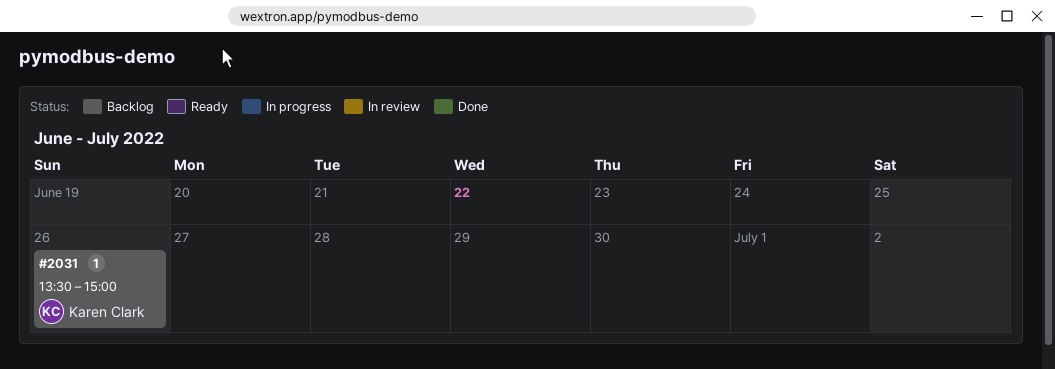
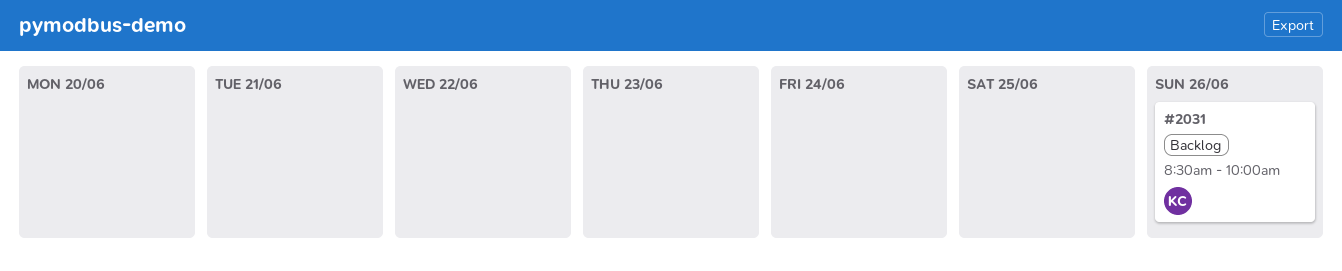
#2031, begins: 13:30 -> 08:30
#2031, ends: 15:00 -> 10:00

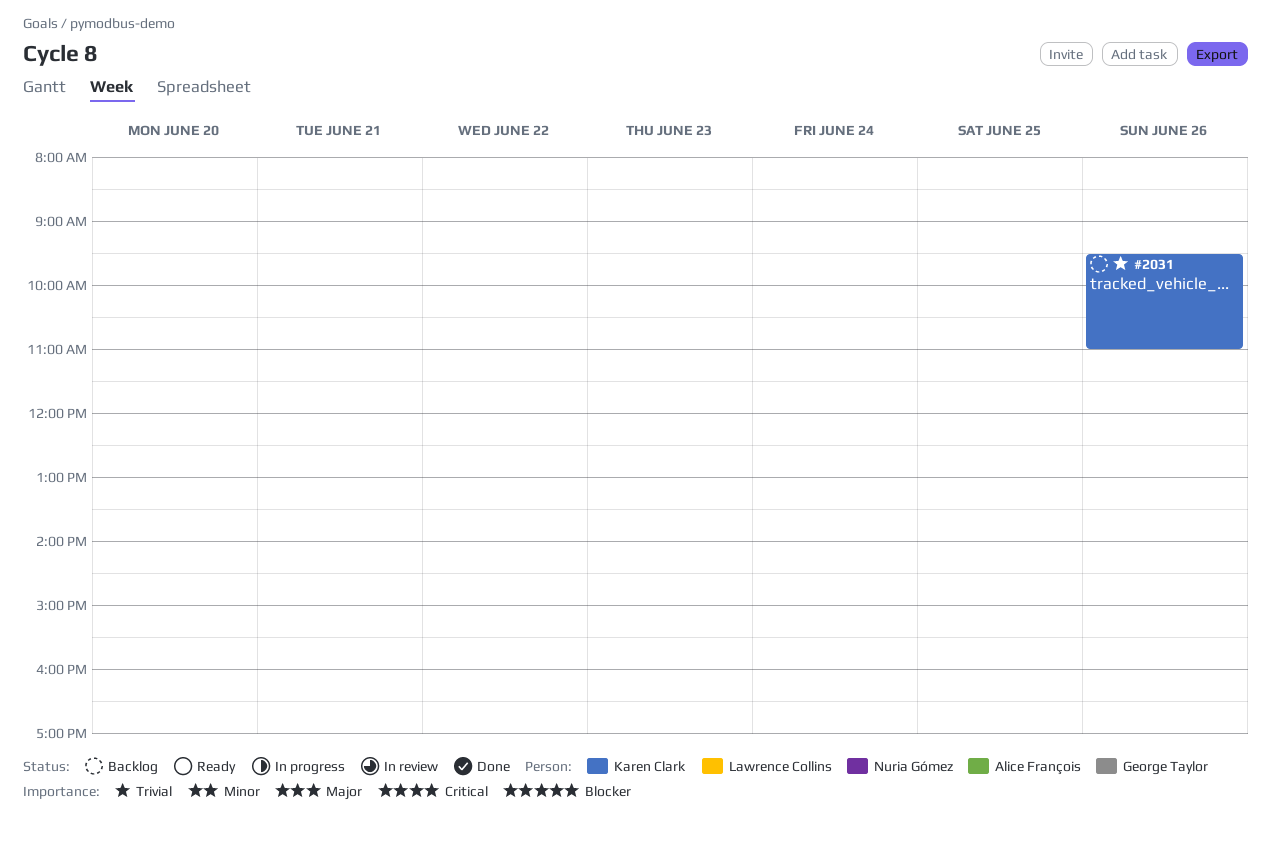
#2031, begins: 08:30 -> 09:30
#2031, ends: 10:00 -> 11:00

